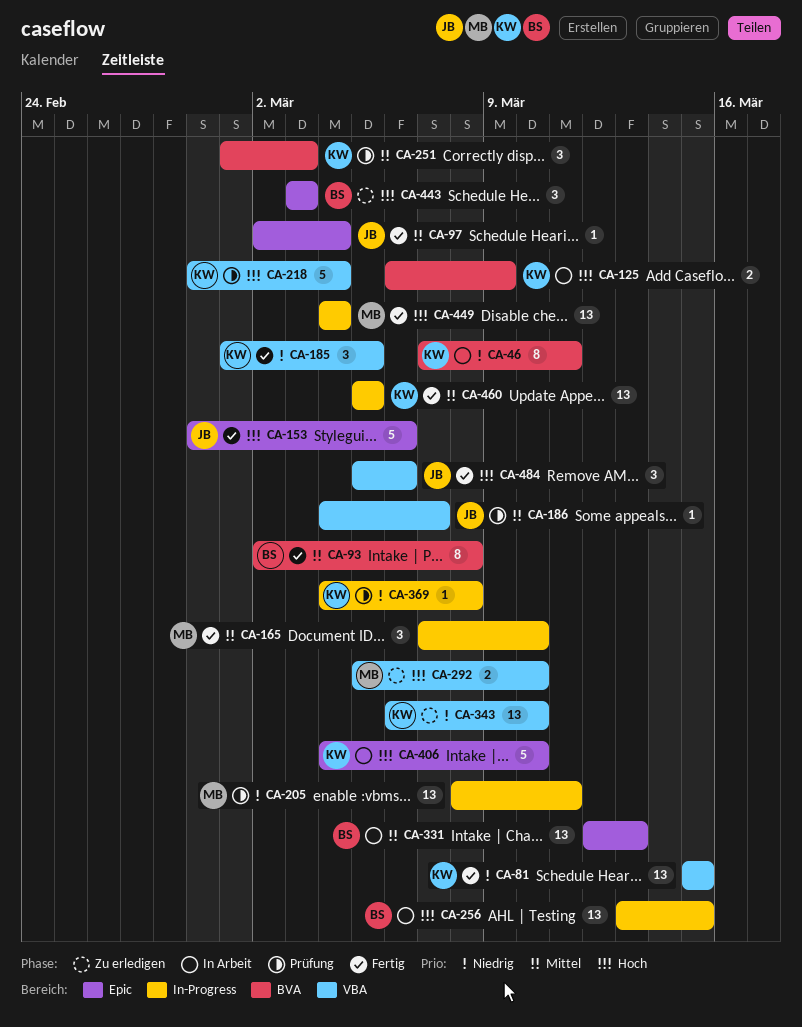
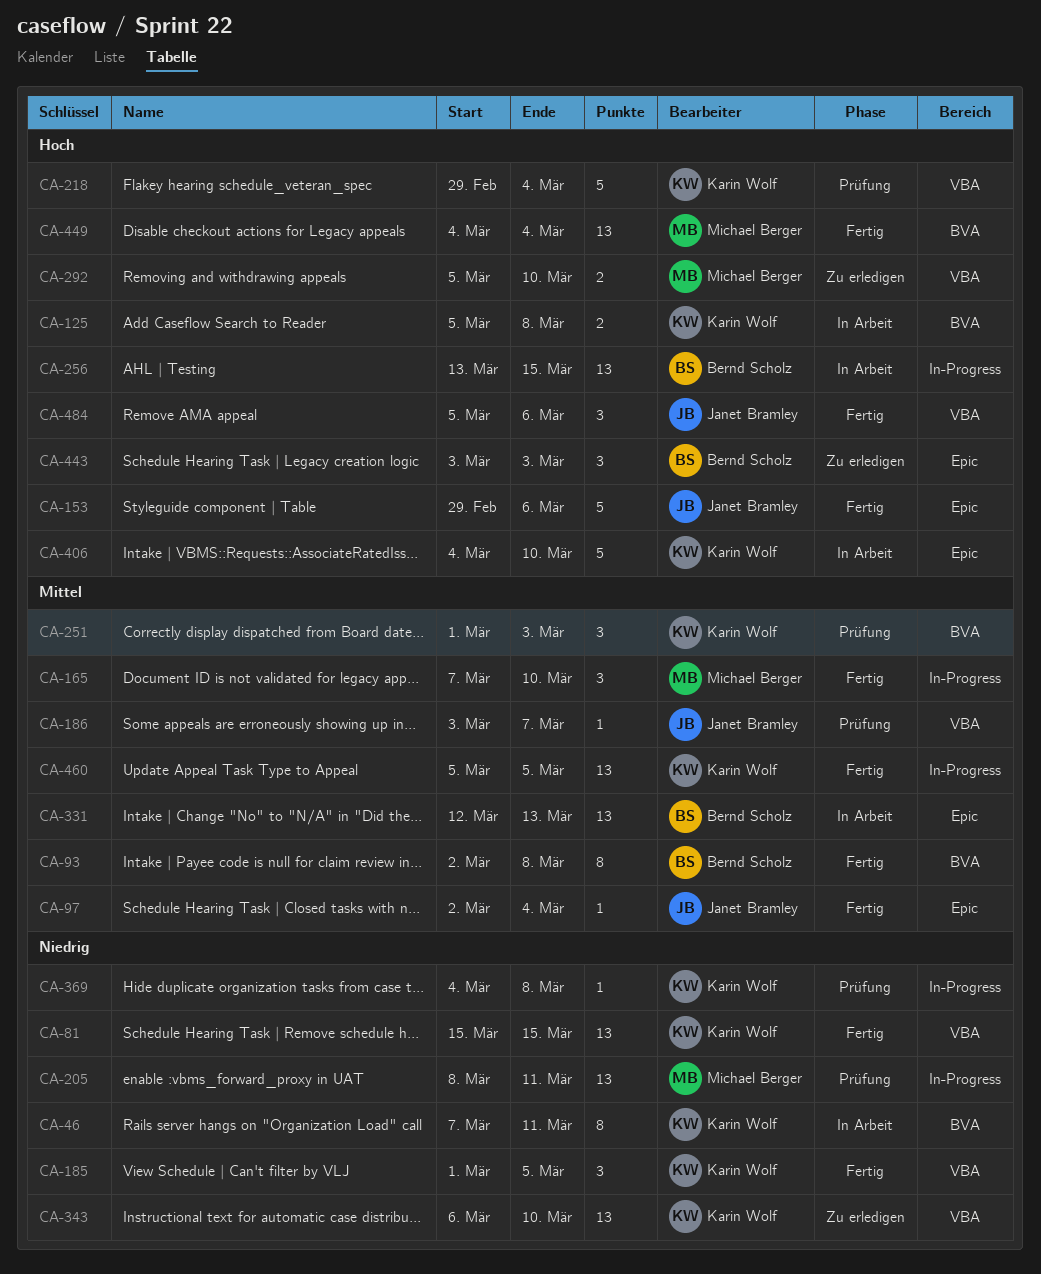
CA-125, start: Mar 6 -> Mar 5
CA-125, due: Mar 9 -> Mar 8
CA-186, start: Mar 4 -> Mar 3
CA-449, label: In-Progress -> BVA

